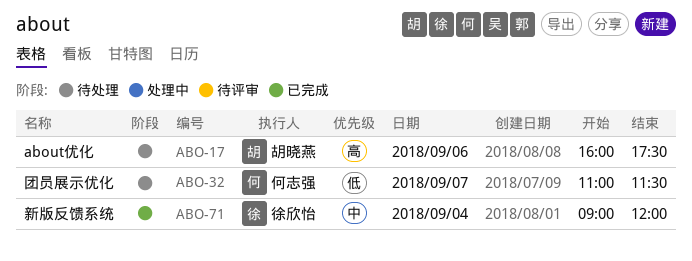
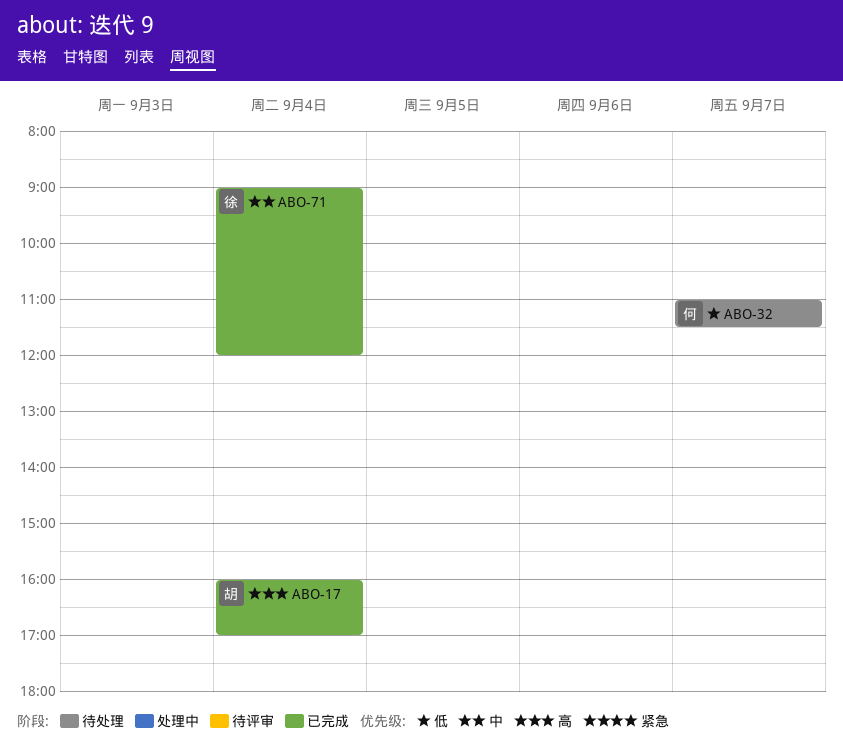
ABO-17, status: 待处理 -> 已完成
ABO-17, day: Sep 6 -> Sep 4
ABO-17, ends: 17:30 -> 17:00

